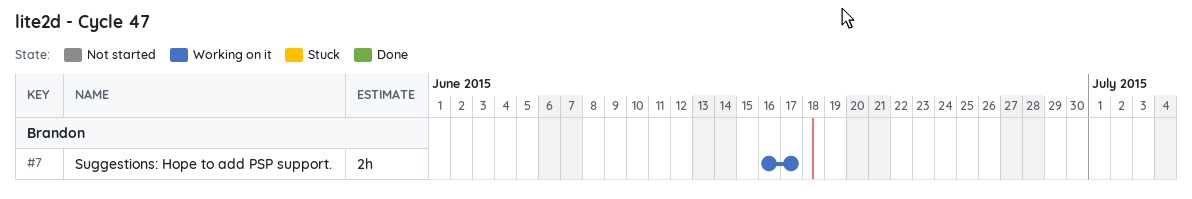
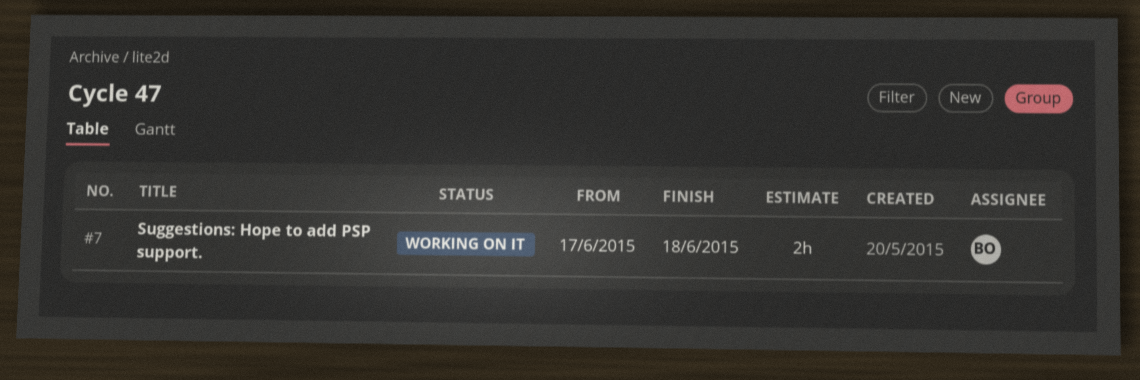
#7, start: Jun 16 -> Jun 17
#7, due: Jun 17 -> Jun 18

